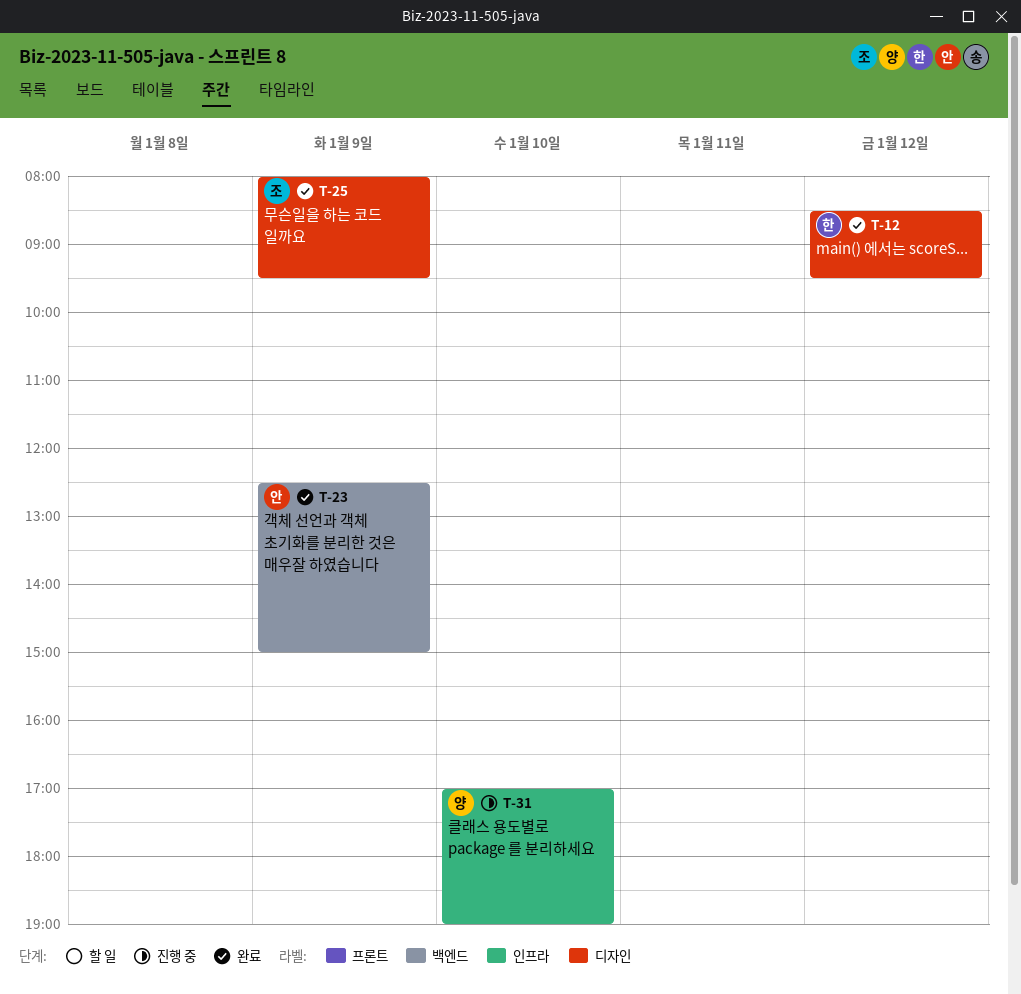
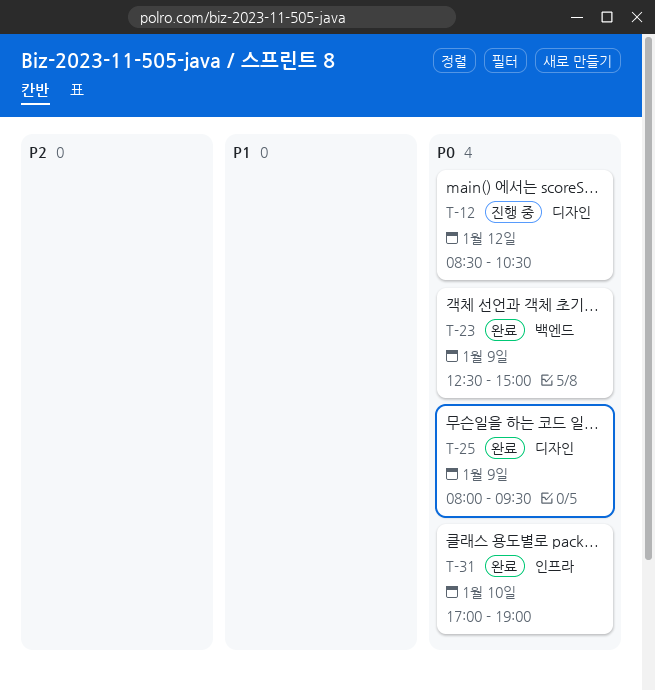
T-12, status: 완료 -> 진행 중
T-12, ends: 09:30 -> 10:30
T-31, status: 진행 중 -> 완료

